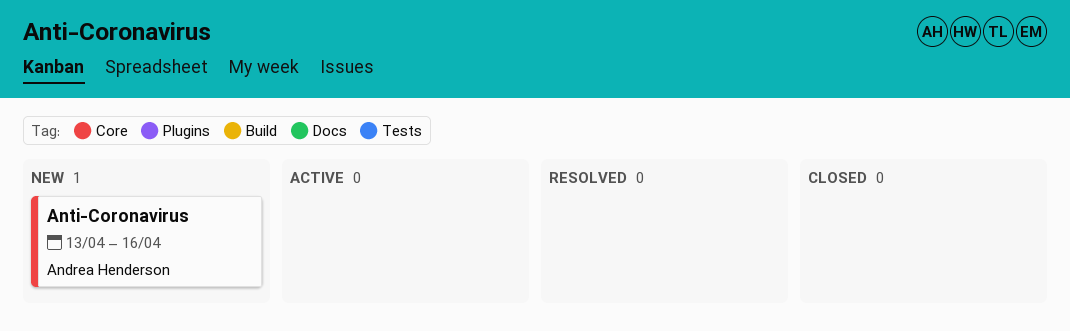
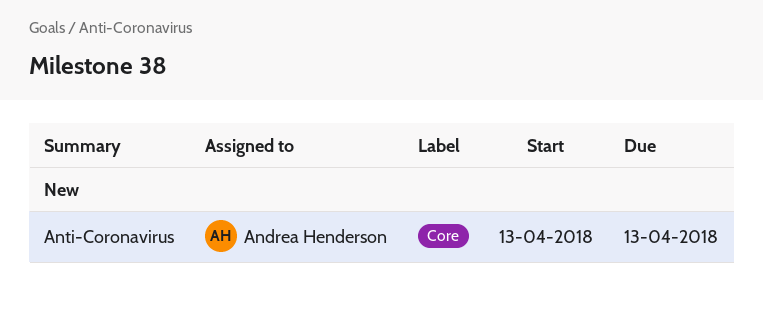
Anti-Coronavirus, due: Apr 16 -> Apr 13

